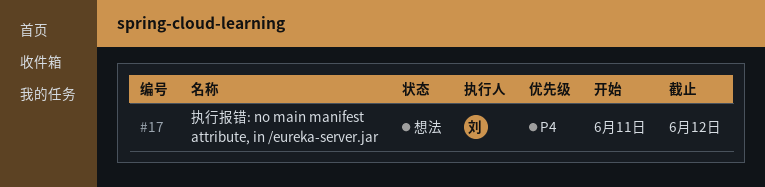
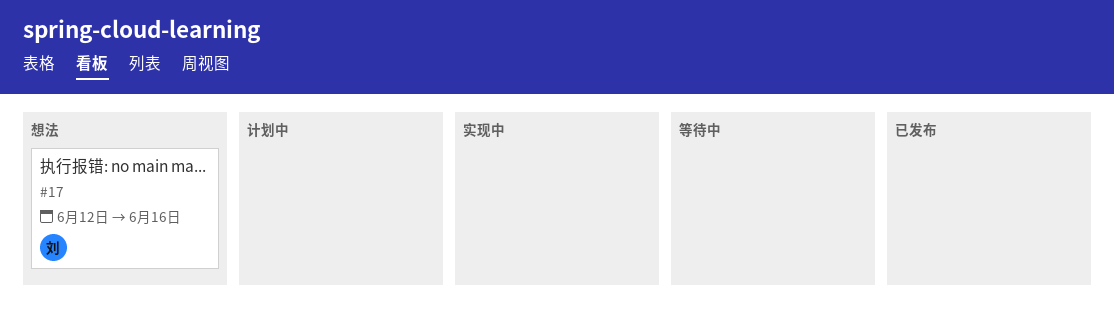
#17, start: Jun 11 -> Jun 12
#17, due: Jun 12 -> Jun 16

